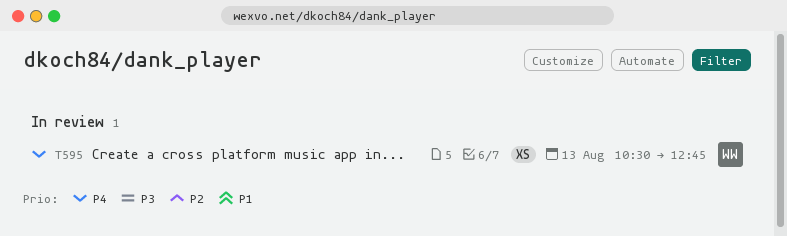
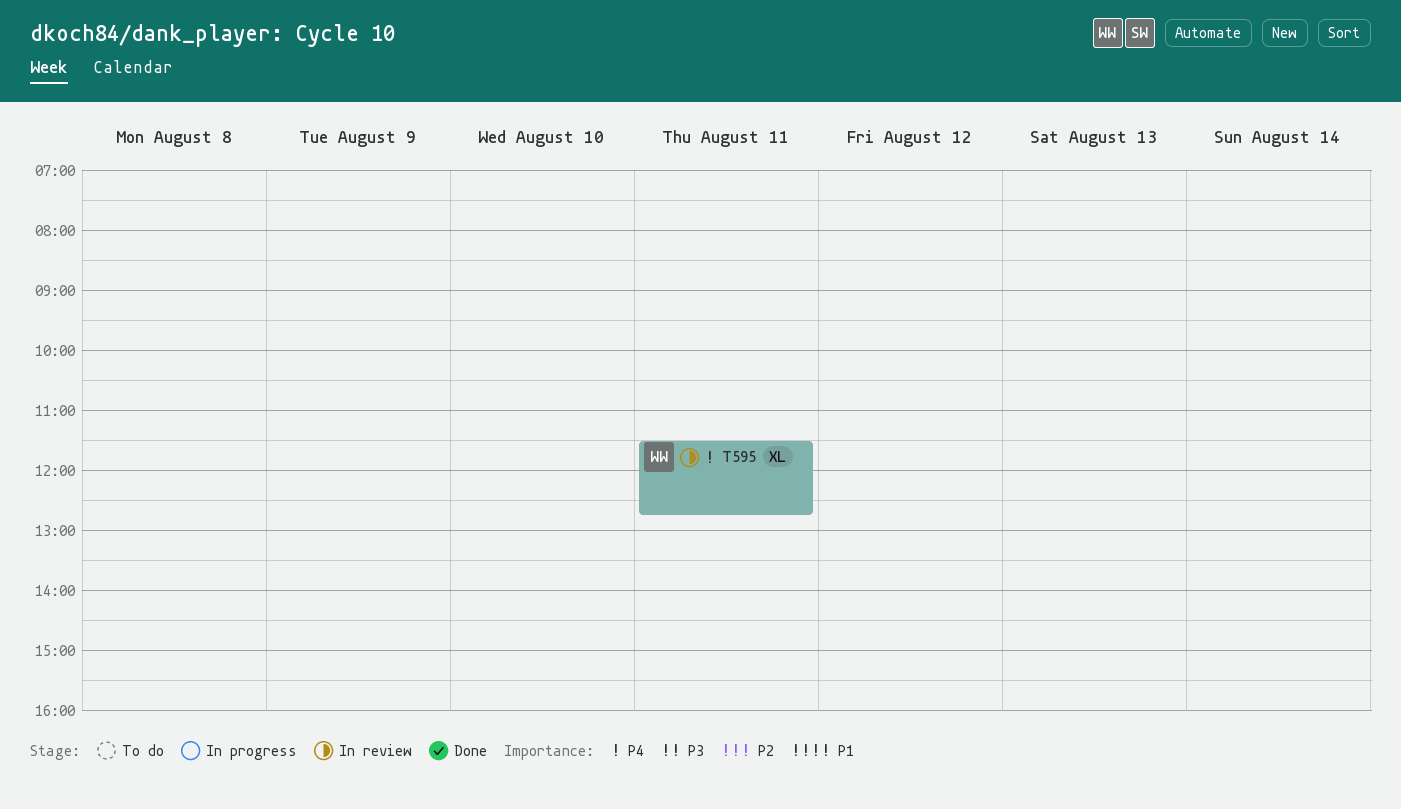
T595, estimate: XS -> XL
T595, day: Aug 13 -> Aug 11
T595, begins: 10:30 -> 11:30

